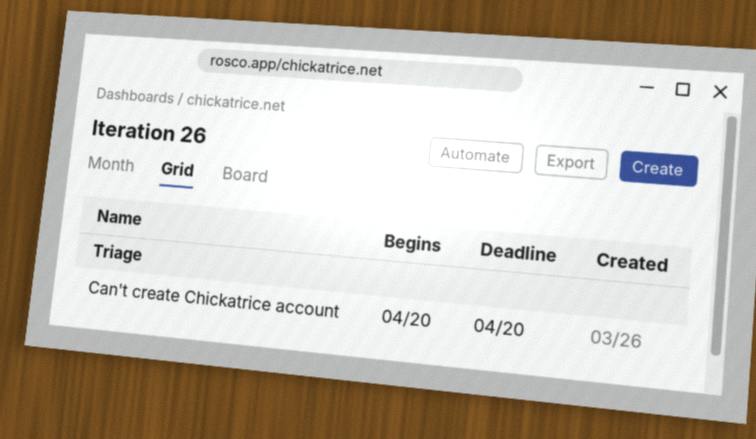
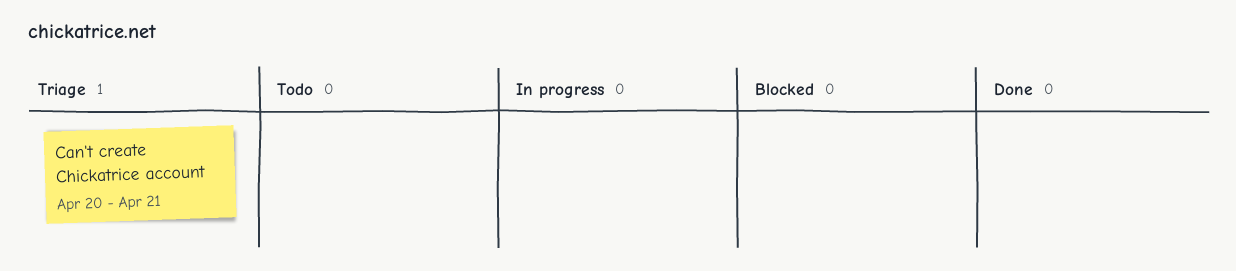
Can't create Chickatrice account, due: Apr 20 -> Apr 21

